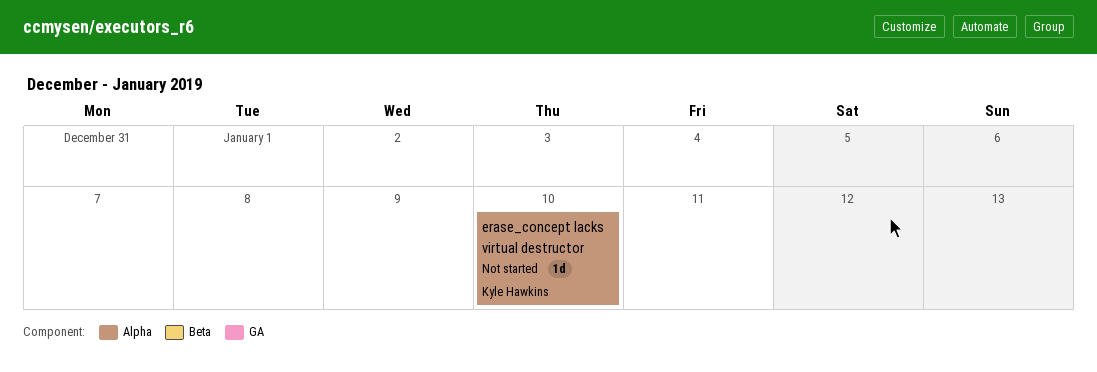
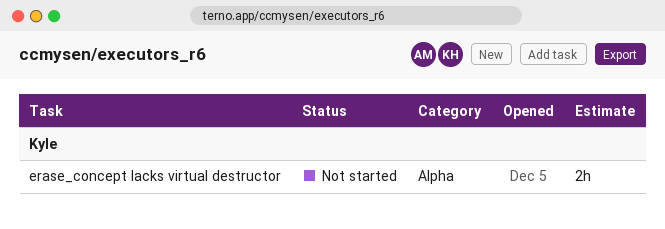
erase_concept lacks virtual destructor, estimate: 1d -> 2h

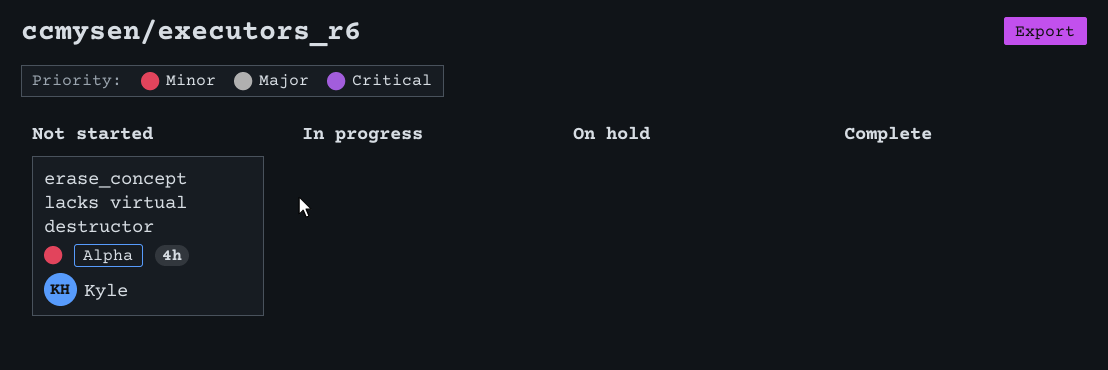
erase_concept lacks virtual destructor, estimate: 2h -> 4h

